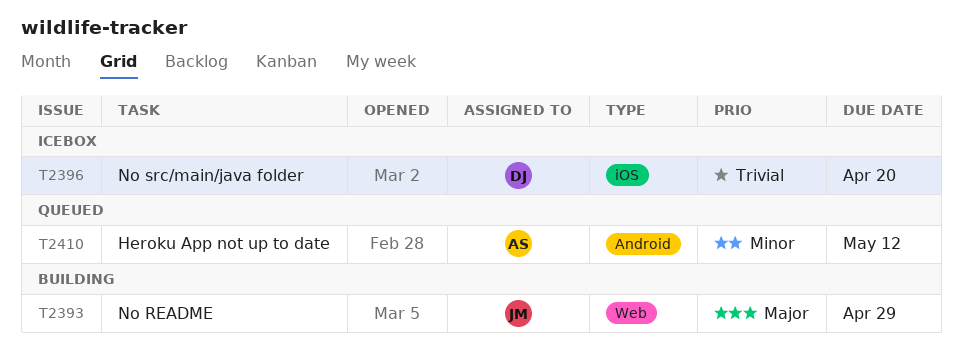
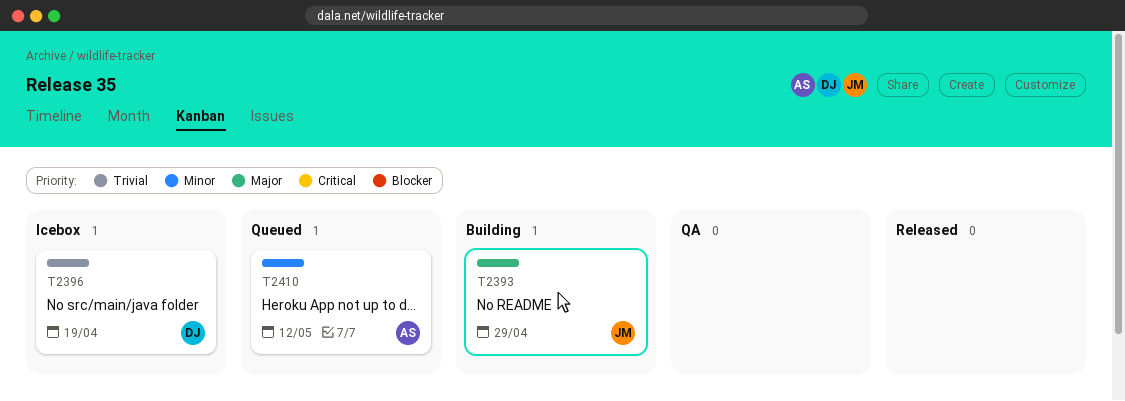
T2396, due: Apr 20 -> Apr 19

